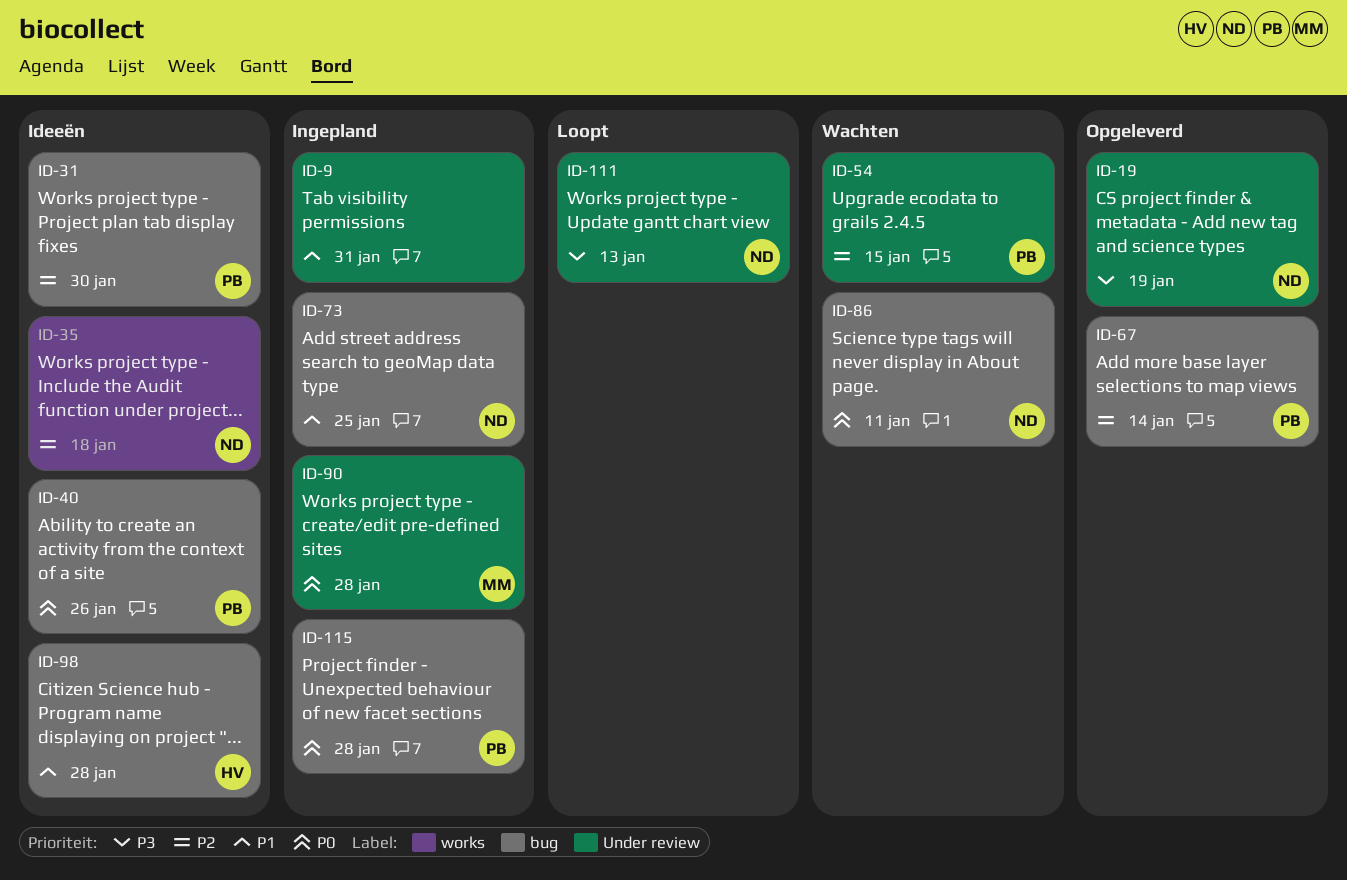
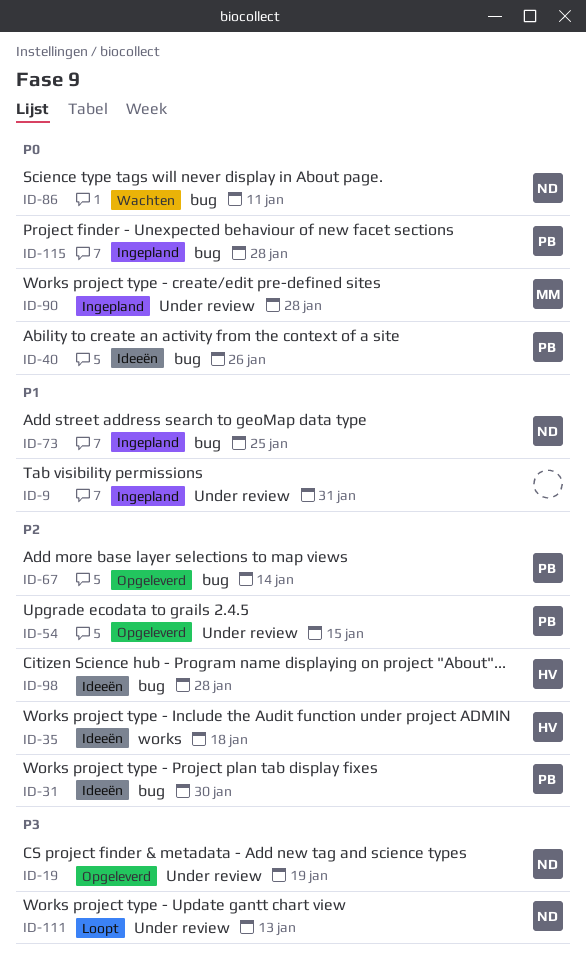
ID-35, owner: ND -> HV
ID-54, status: Wachten -> Opgeleverd
ID-98, priority: P1 -> P2

